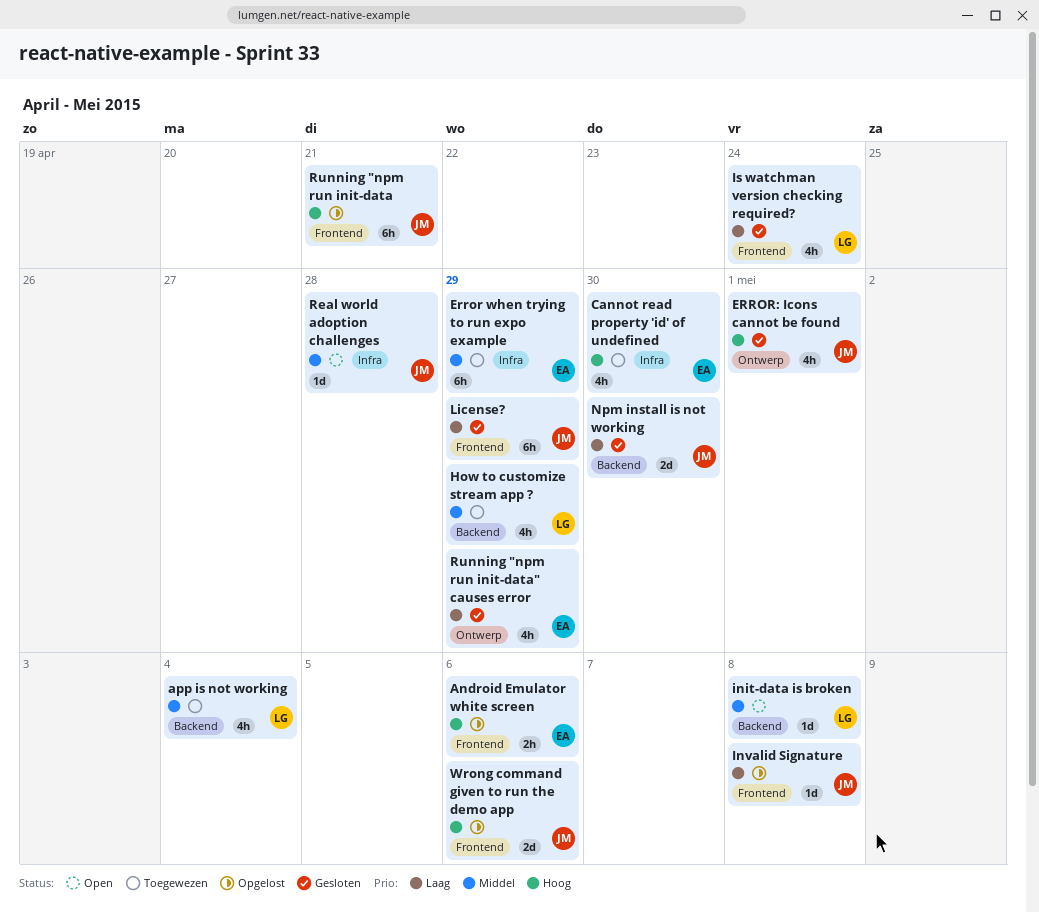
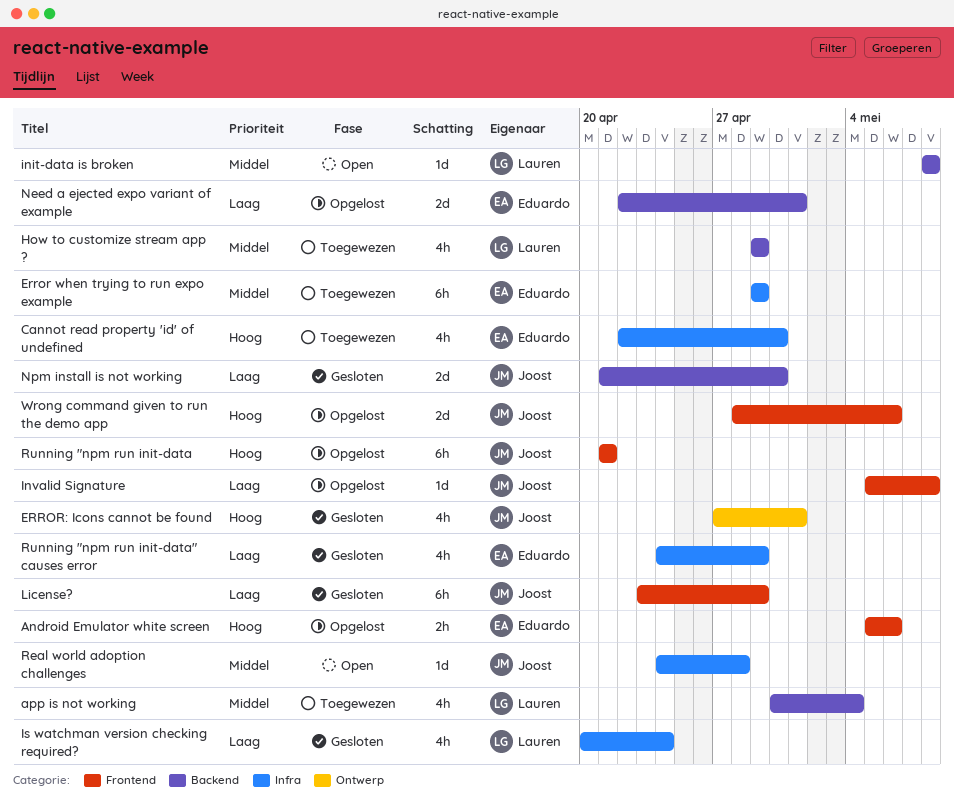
Is watchman version checking required?, label: Frontend -> Infra
Need a ejected expo variant of example: none -> present
Running "npm run init-data" causes error, label: Ontwerp -> Infra

